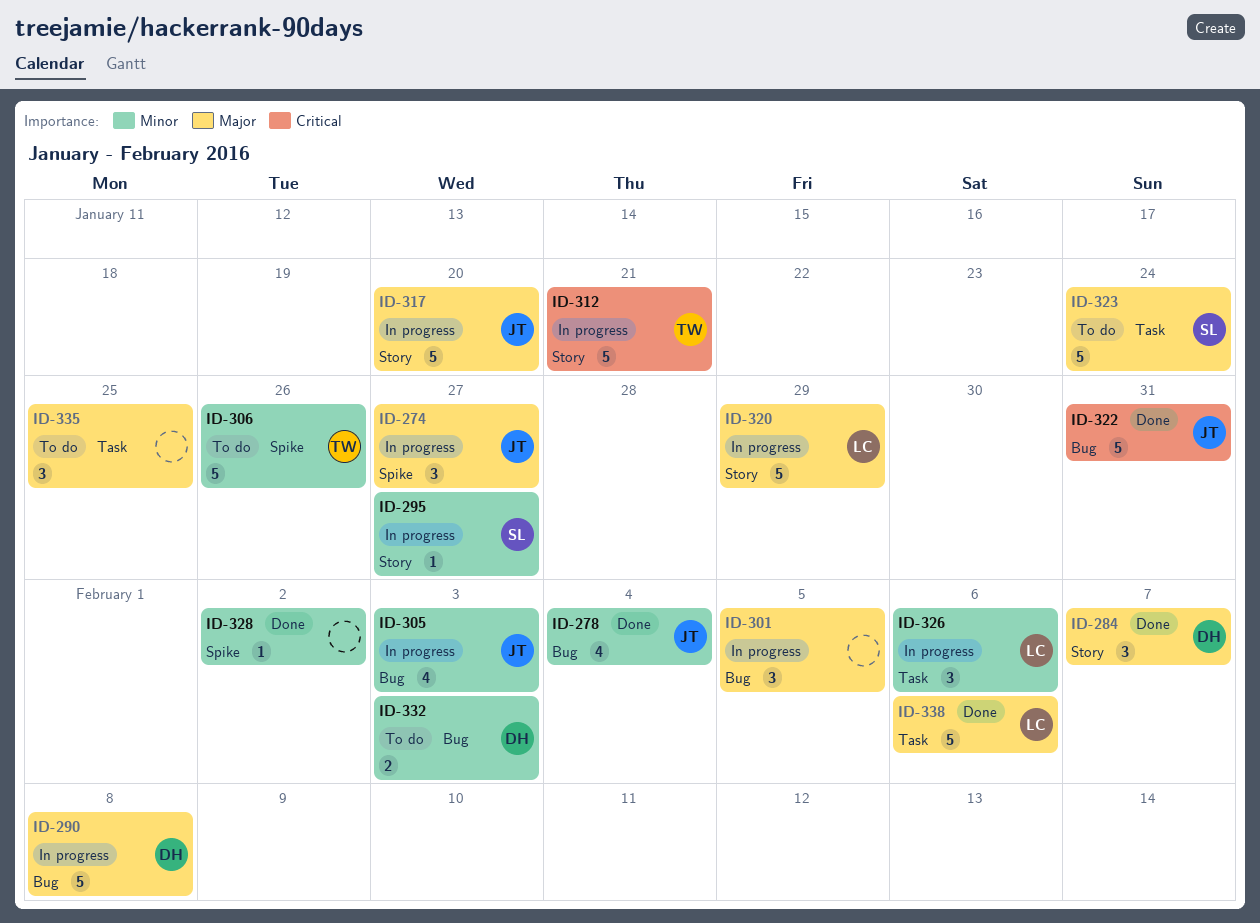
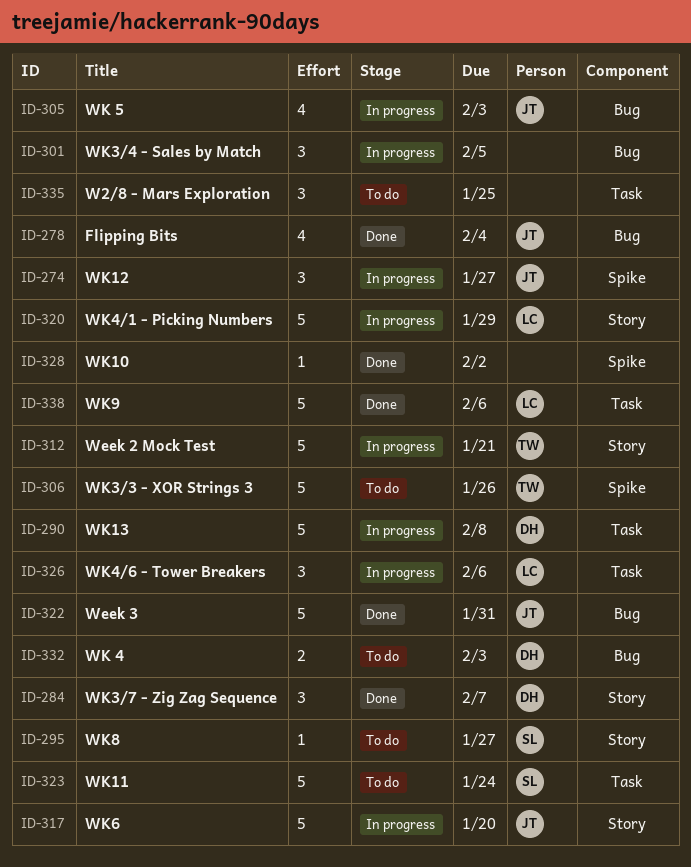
ID-290, label: Bug -> Task
ID-295, status: In progress -> To do

